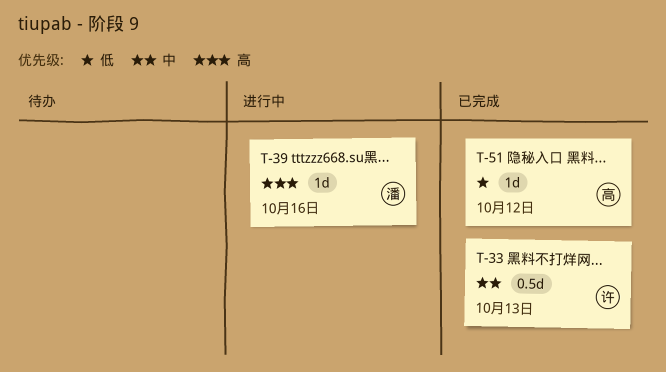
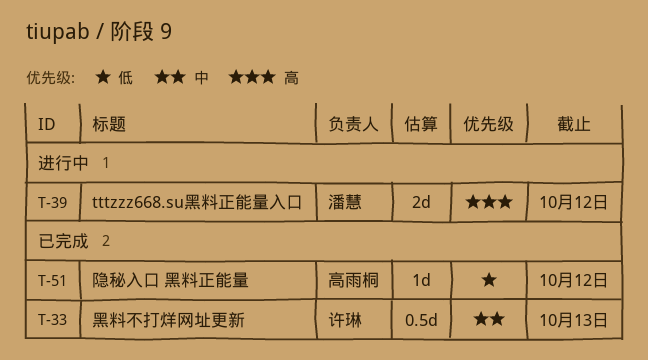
T-39, estimate: 1d -> 2d
T-39, due: Oct 16 -> Oct 12

